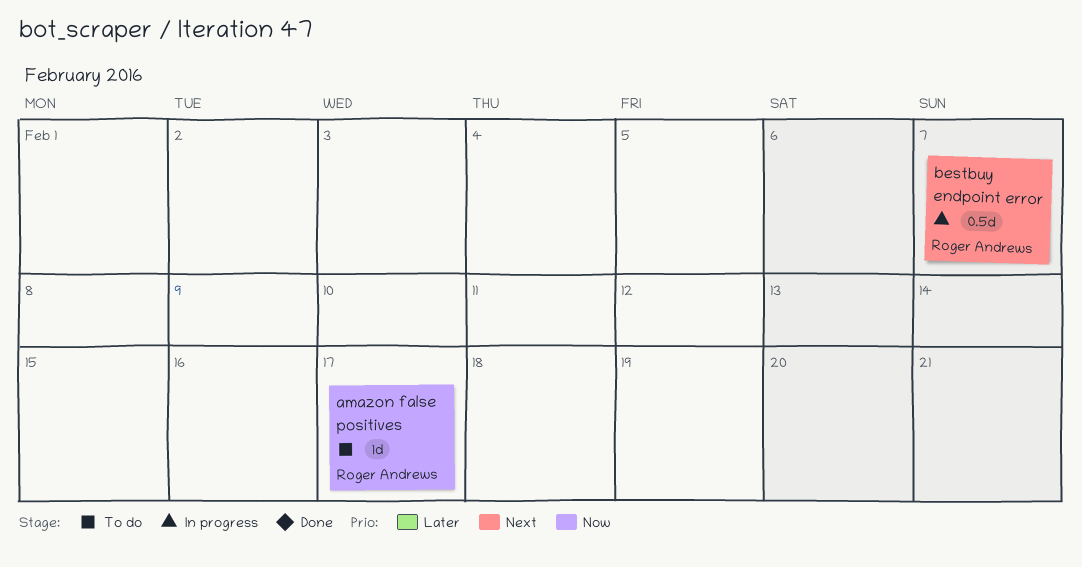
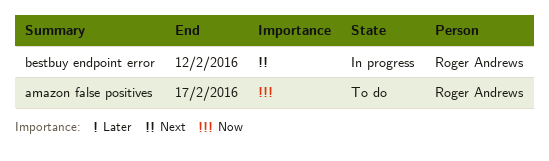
bestbuy endpoint error, due: Feb 7 -> Feb 12

